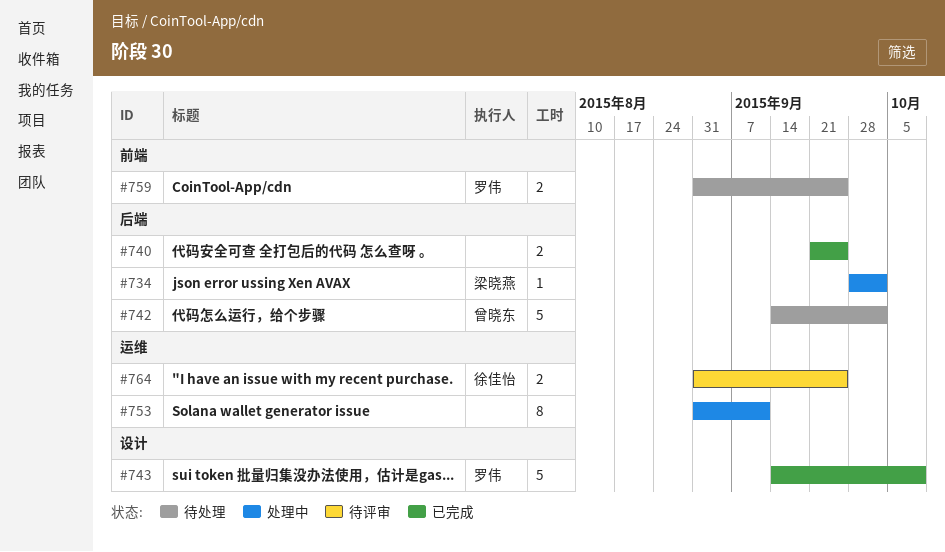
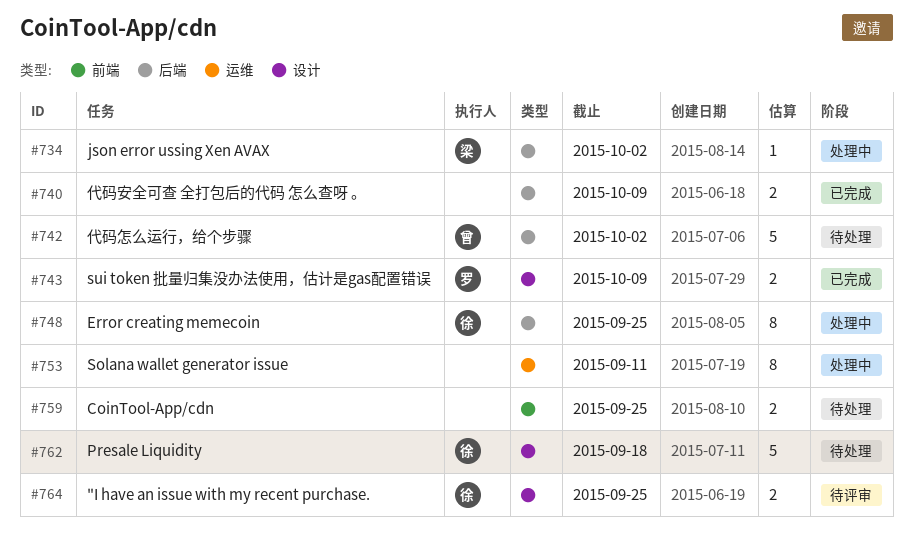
#740, due: Sep 25 -> Oct 9
#743, estimate: 5 -> 2
#748: none -> present
#759, owner: 罗伟 -> none
#762: none -> present
#764, label: 运维 -> 设计

